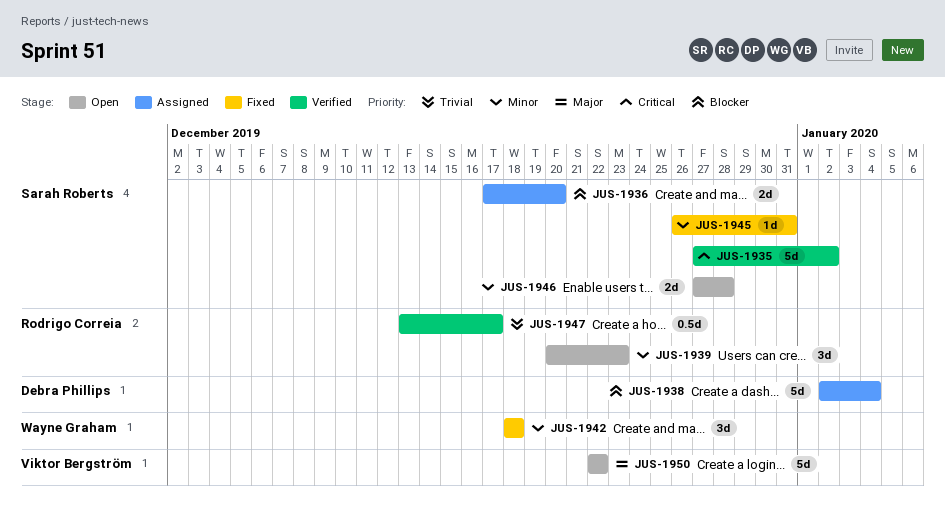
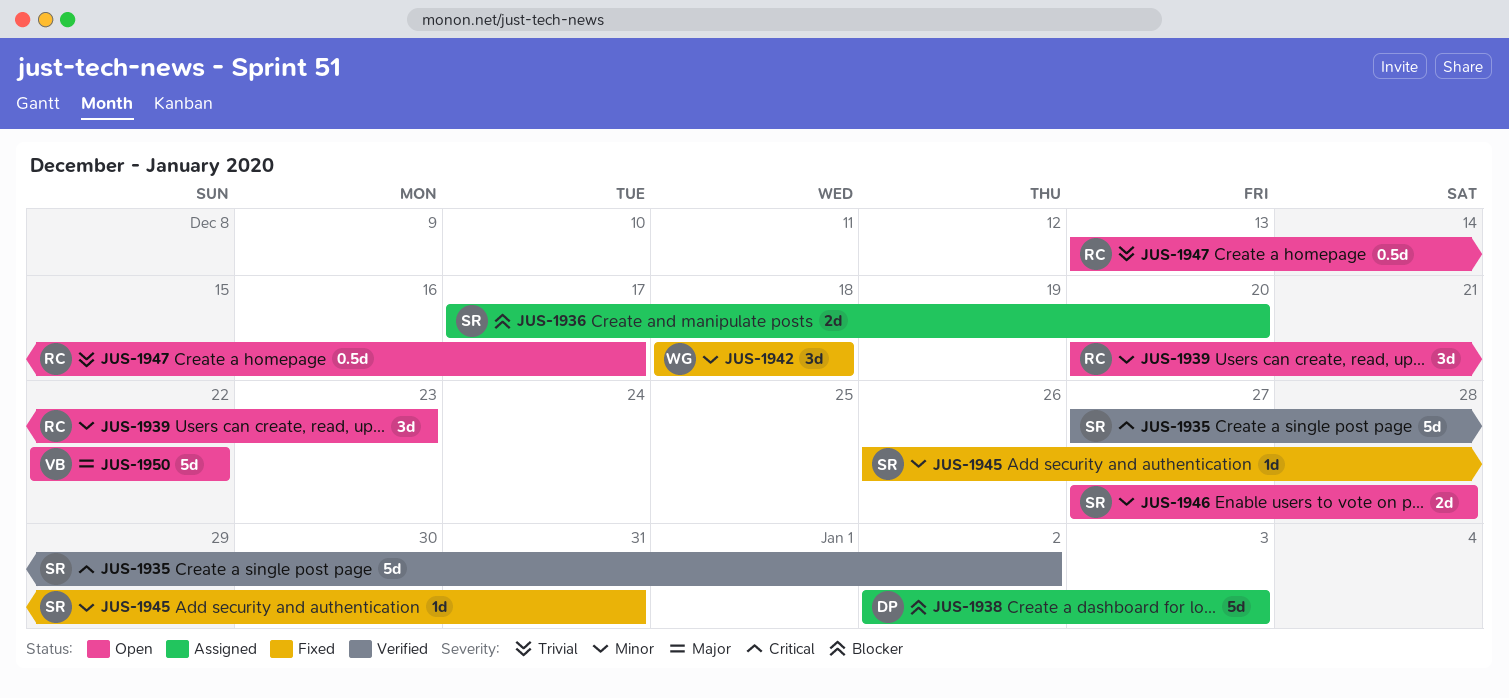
JUS-1938, due: Jan 4 -> Jan 3
JUS-1947, status: Verified -> Open

